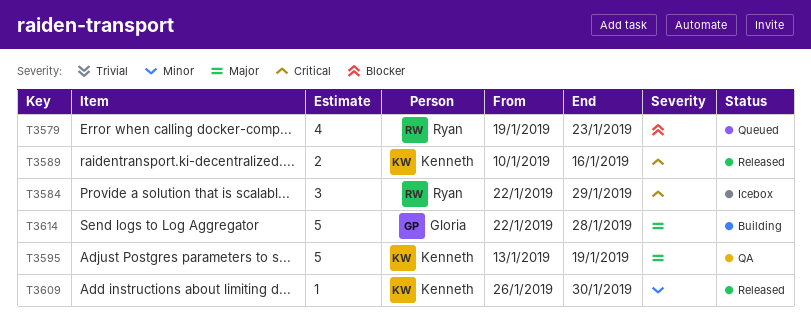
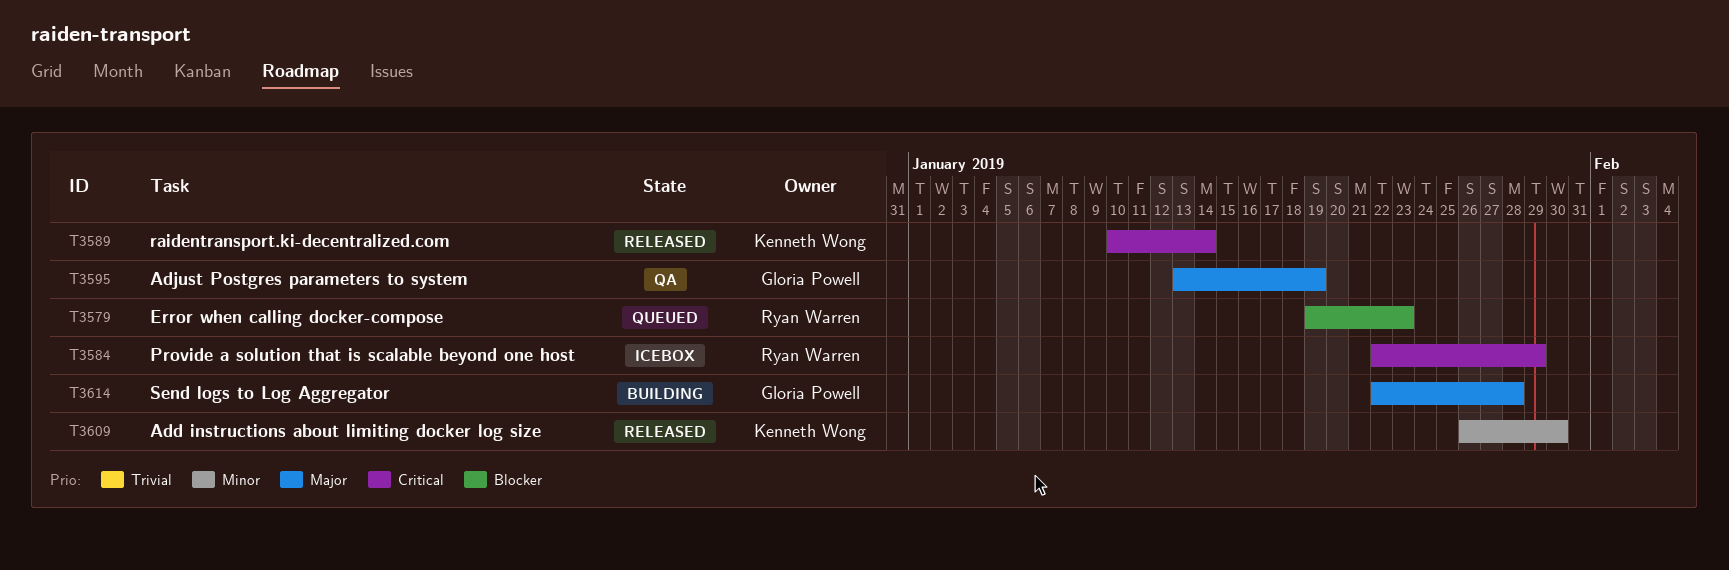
T3589, due: Jan 16 -> Jan 14
T3595, owner: Kenneth Wong -> Gloria Powell

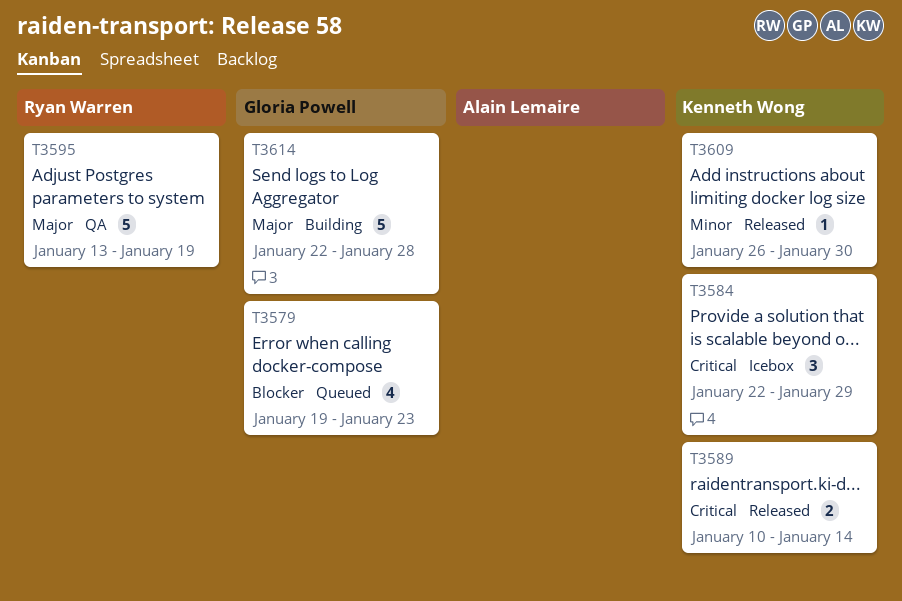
T3579, owner: Ryan Warren -> Gloria Powell
T3584, owner: Ryan Warren -> Kenneth Wong
T3595, owner: Gloria Powell -> Ryan Warren

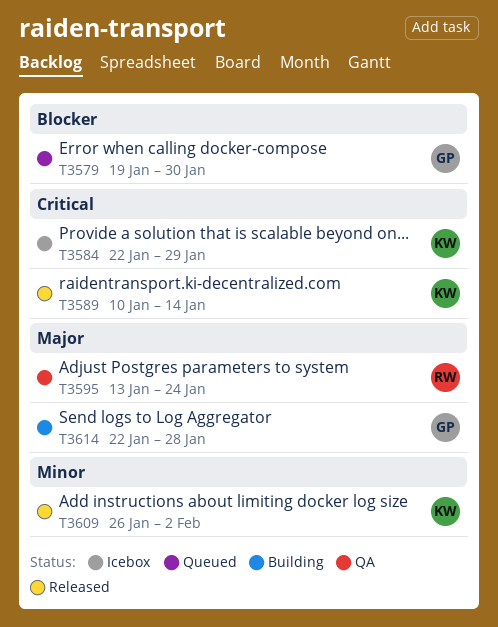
T3579, due: Jan 23 -> Jan 30
T3595, due: Jan 19 -> Jan 24
T3609, due: Jan 30 -> Feb 2

